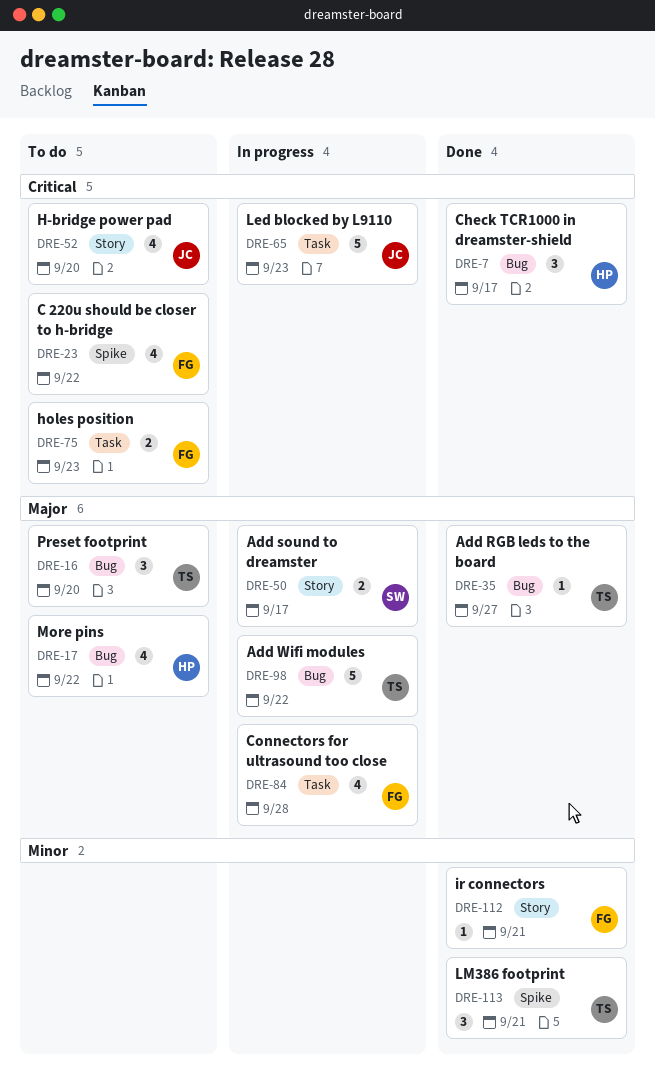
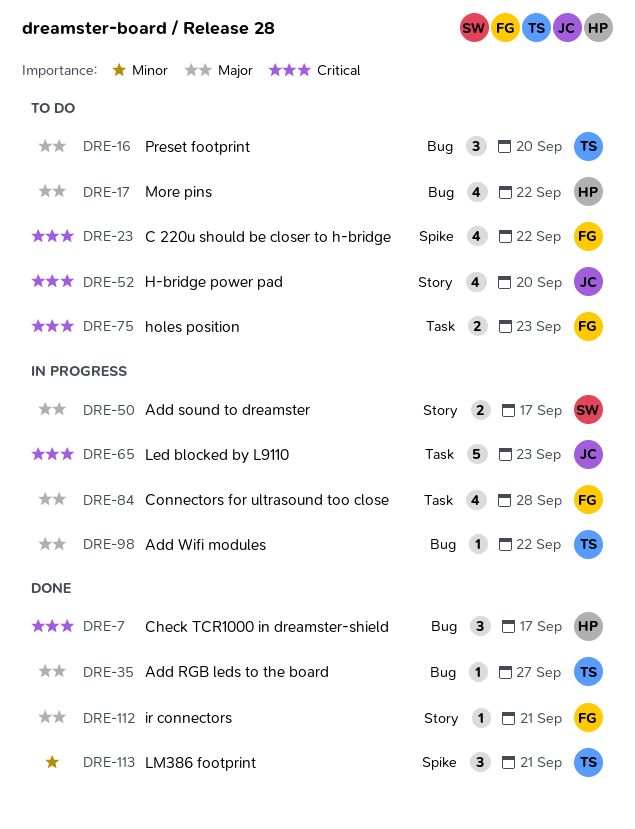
DRE-98, estimate: 5 -> 1
DRE-112, priority: Minor -> Major

